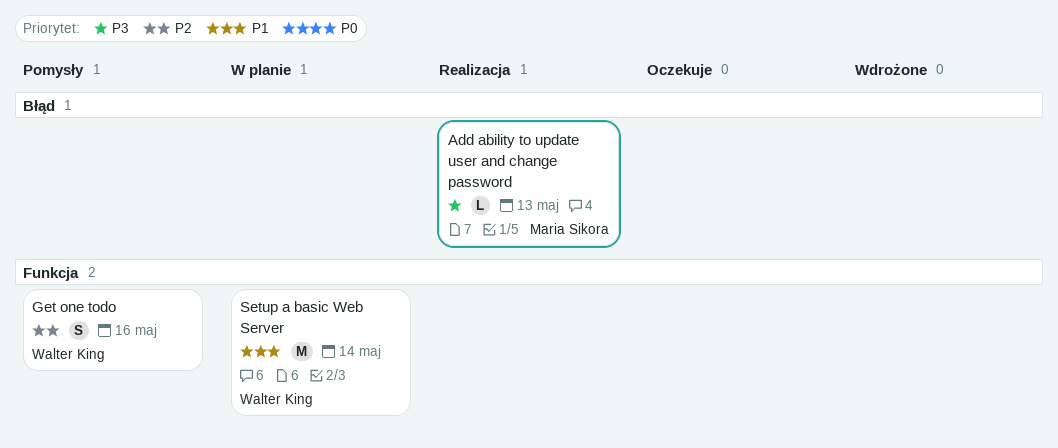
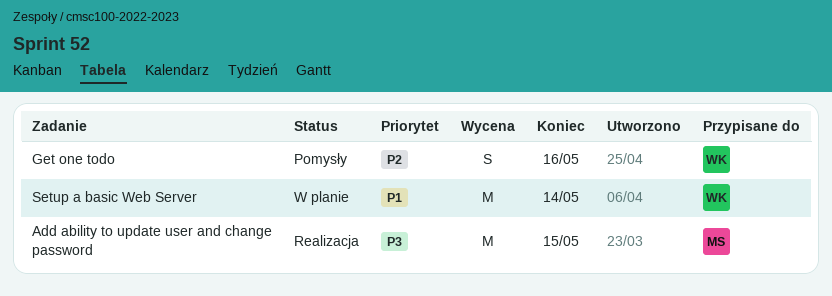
Add ability to update user and change password, estimate: L -> M
Add ability to update user and change password, due: May 13 -> May 15

